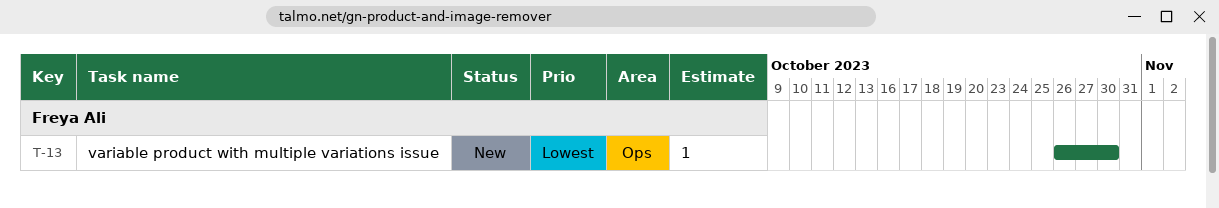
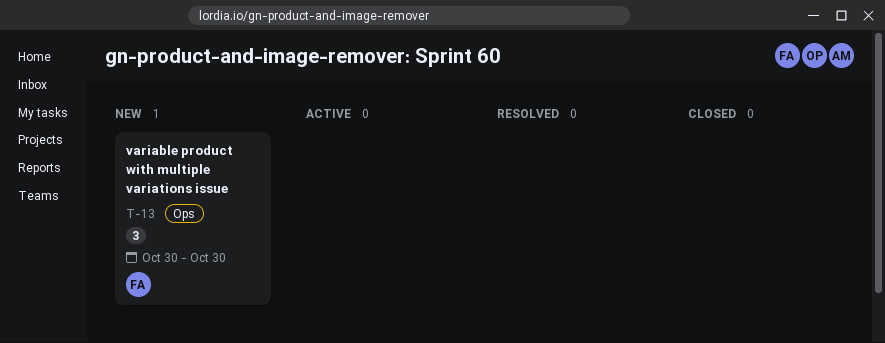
T-13, estimate: 1 -> 3
T-13, start: Oct 26 -> Oct 30

